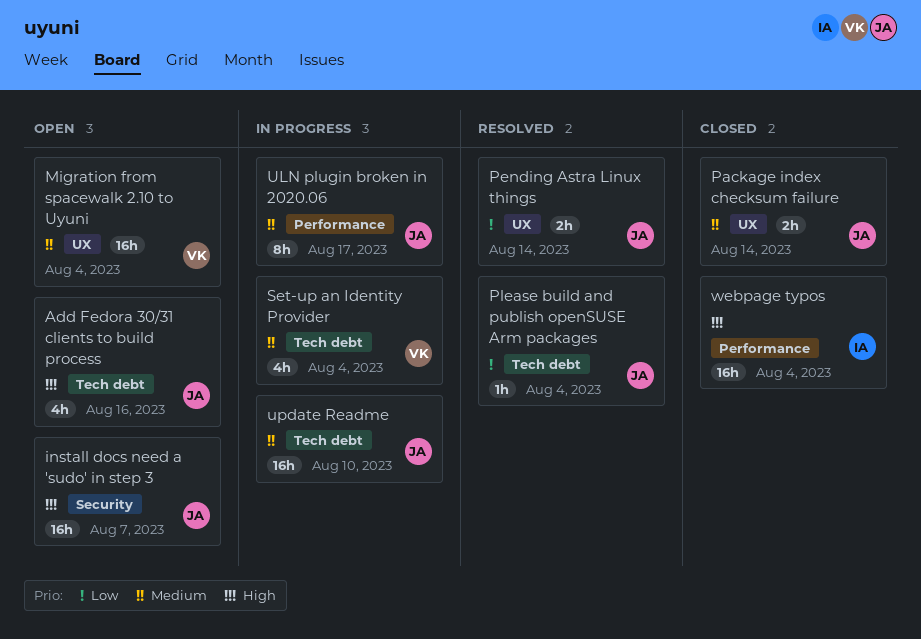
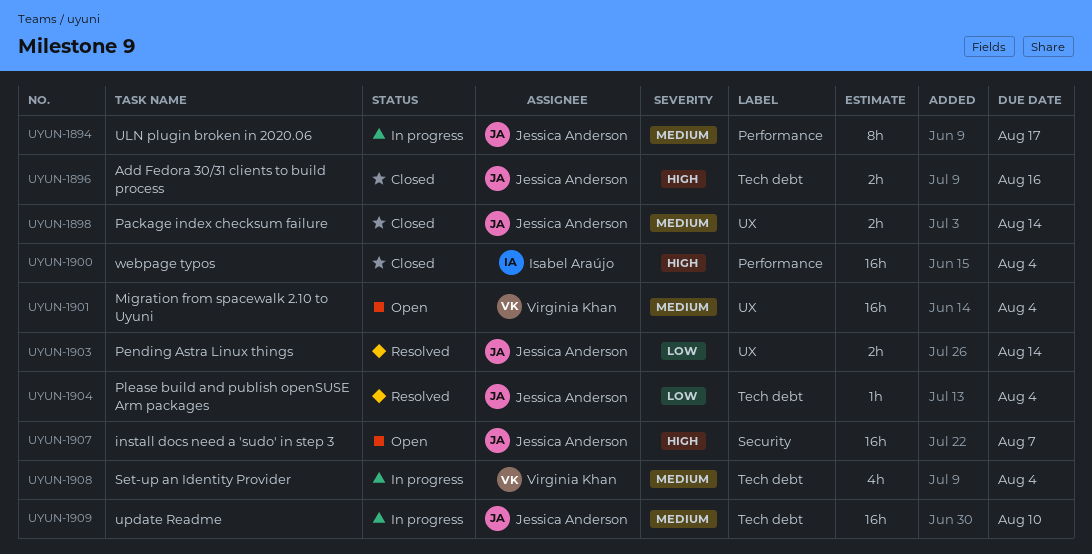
Add Fedora 30/31 clients to build process, status: Open -> Closed
Add Fedora 30/31 clients to build process, estimate: 4h -> 2h

